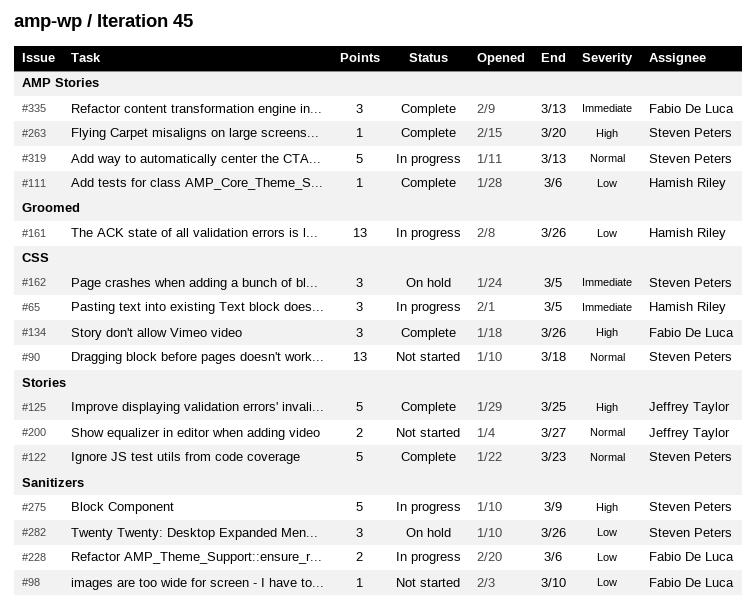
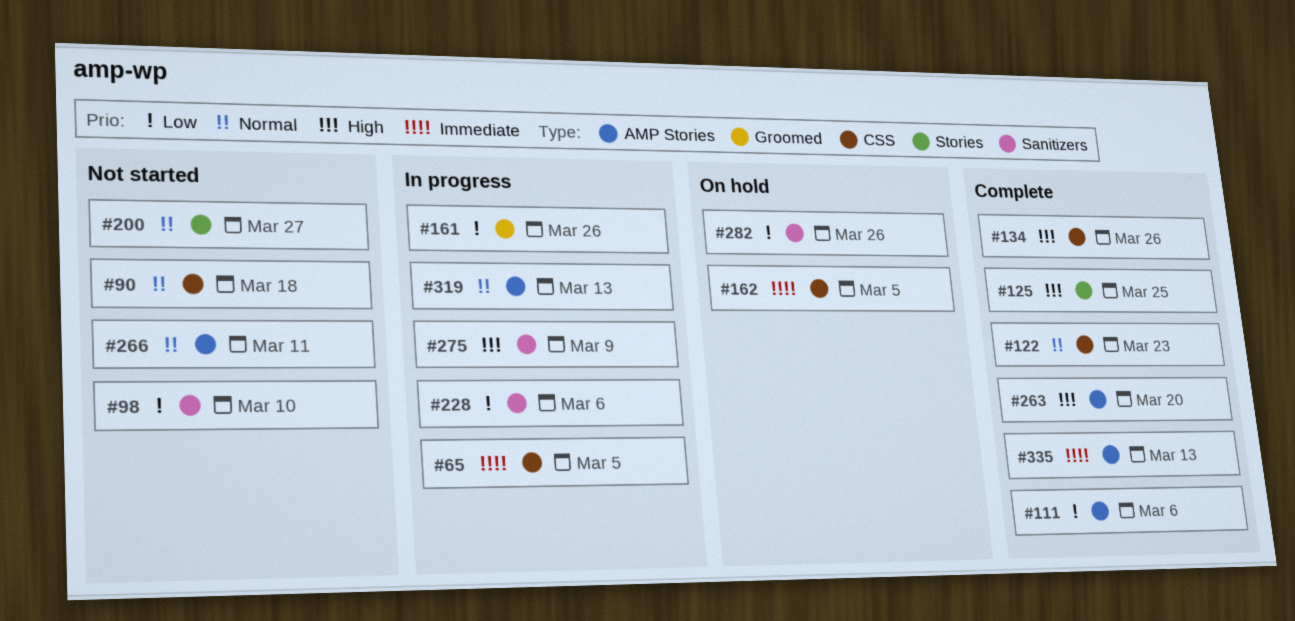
#122, label: Stories -> CSS
#266: none -> present

